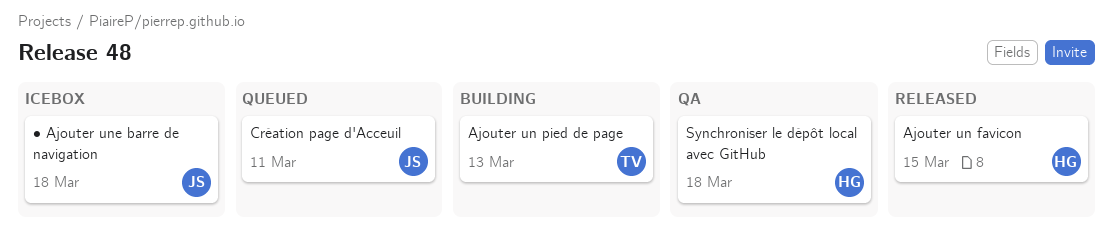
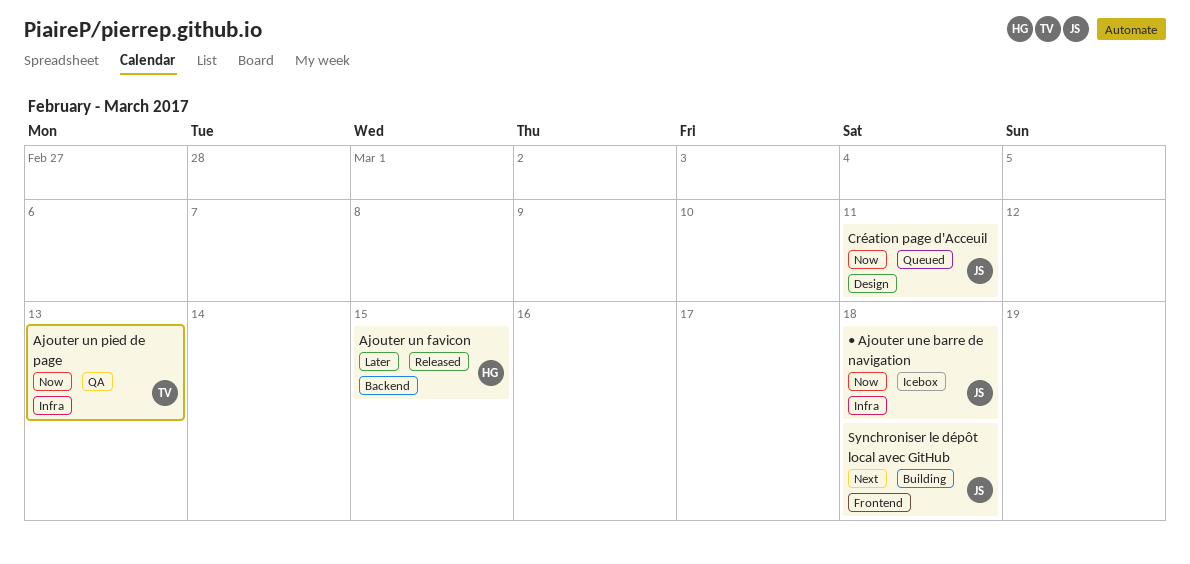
Ajouter un pied de page, status: Building -> QA
Synchroniser le dépôt local avec GitHub, status: QA -> Building
Synchroniser le dépôt local avec GitHub, owner: HG -> JS

